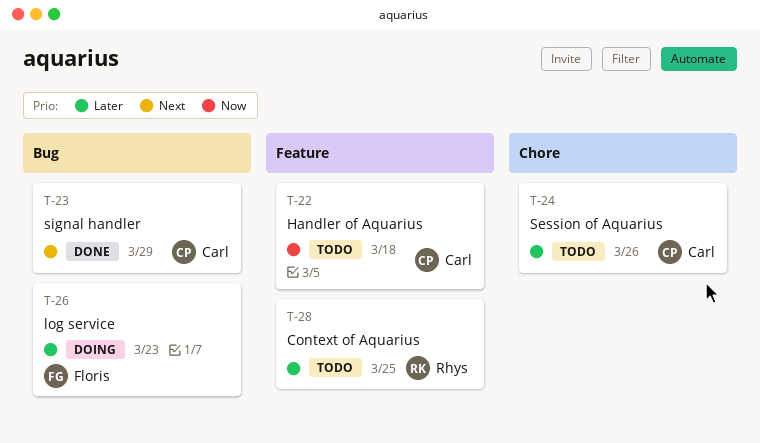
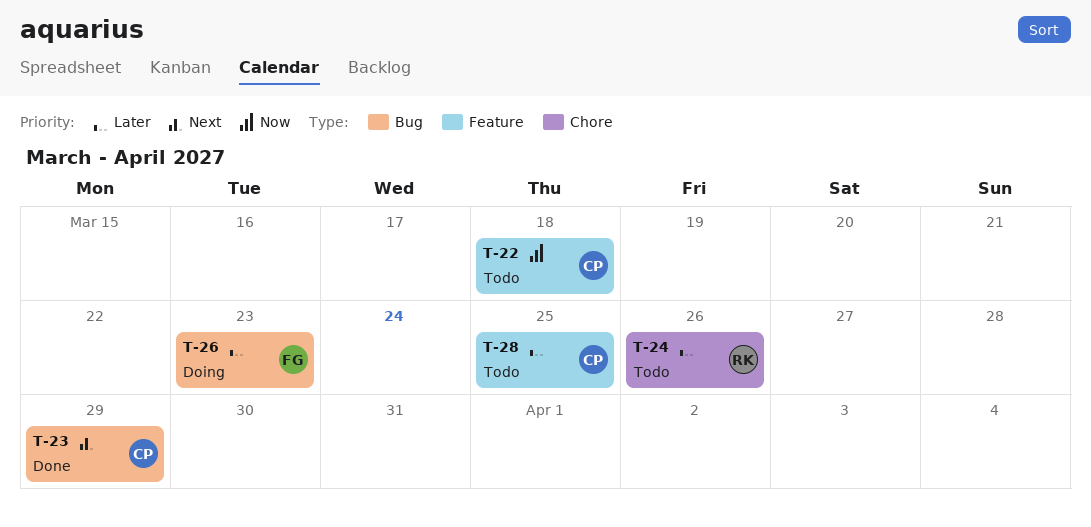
T-24, owner: Carl -> Rhys
T-28, owner: Rhys -> Carl

